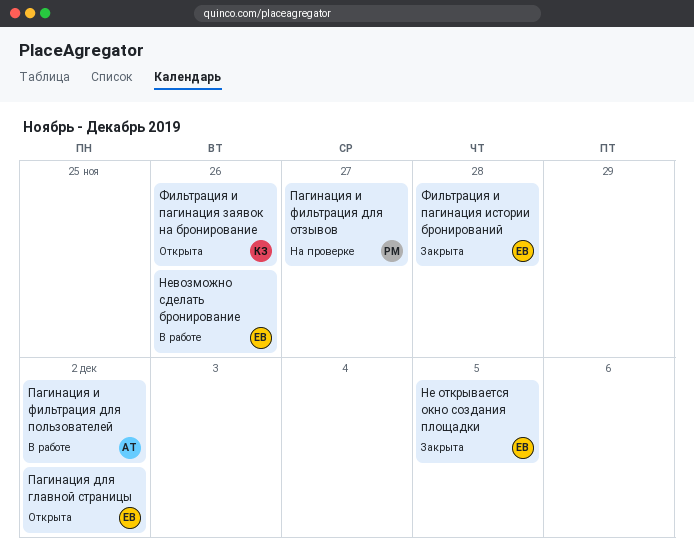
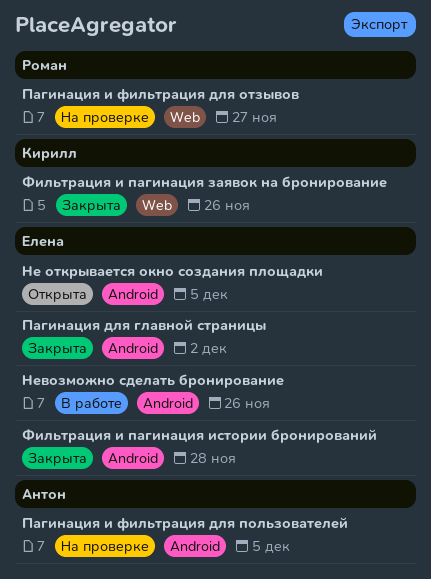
Не открывается окно создания площадки, status: Закрыта -> Открыта
Пагинация для главной страницы, status: Открыта -> Закрыта
Пагинация и фильтрация для пользователей, status: В работе -> На проверке
Пагинация и фильтрация для пользователей, due: Dec 2 -> Dec 5
Фильтрация и пагинация заявок на бронирование, status: Открыта -> Закрыта

